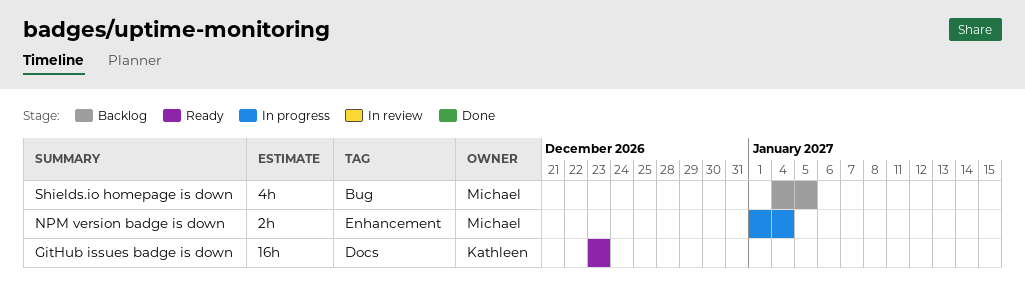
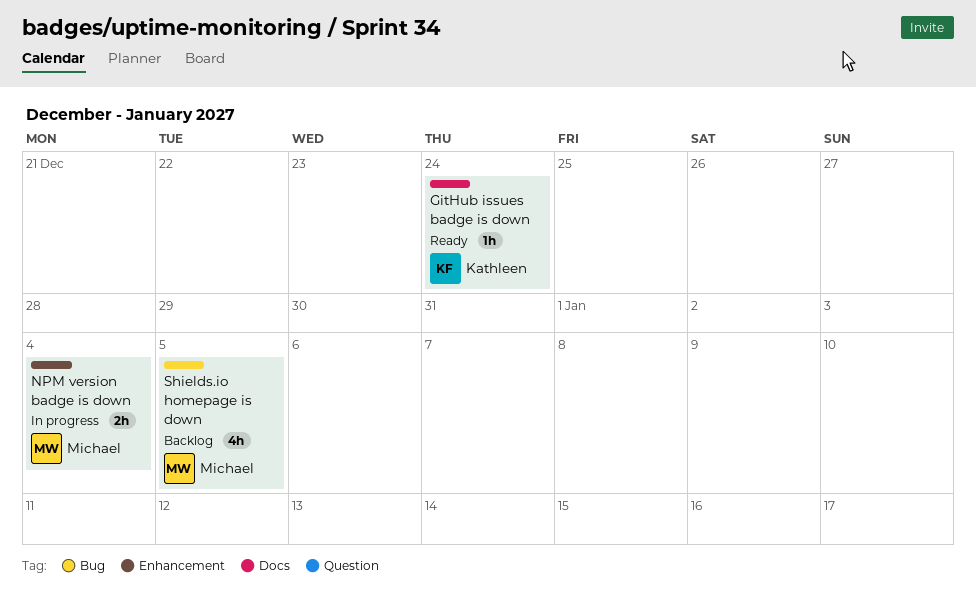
GitHub issues badge is down, estimate: 16h -> 1h
GitHub issues badge is down, due: Dec 23 -> Dec 24

